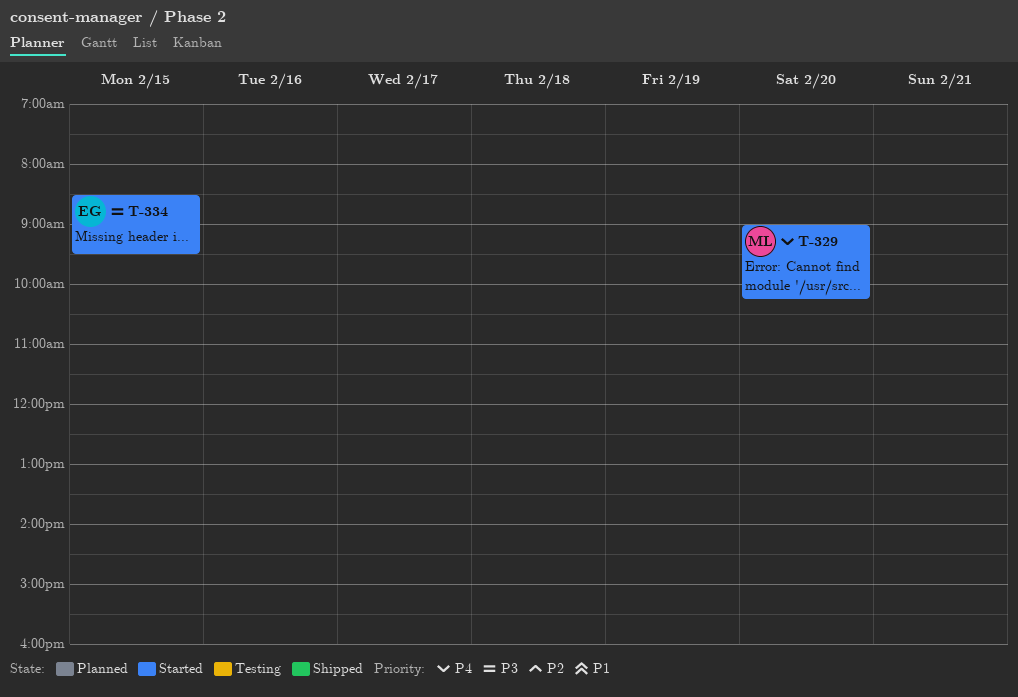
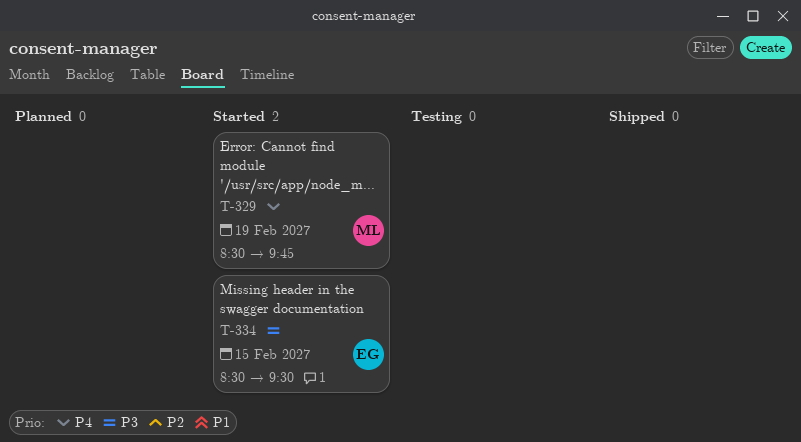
T-329, day: Feb 20 -> Feb 19
T-329, begins: 09:00 -> 08:30
T-329, ends: 10:15 -> 09:45

